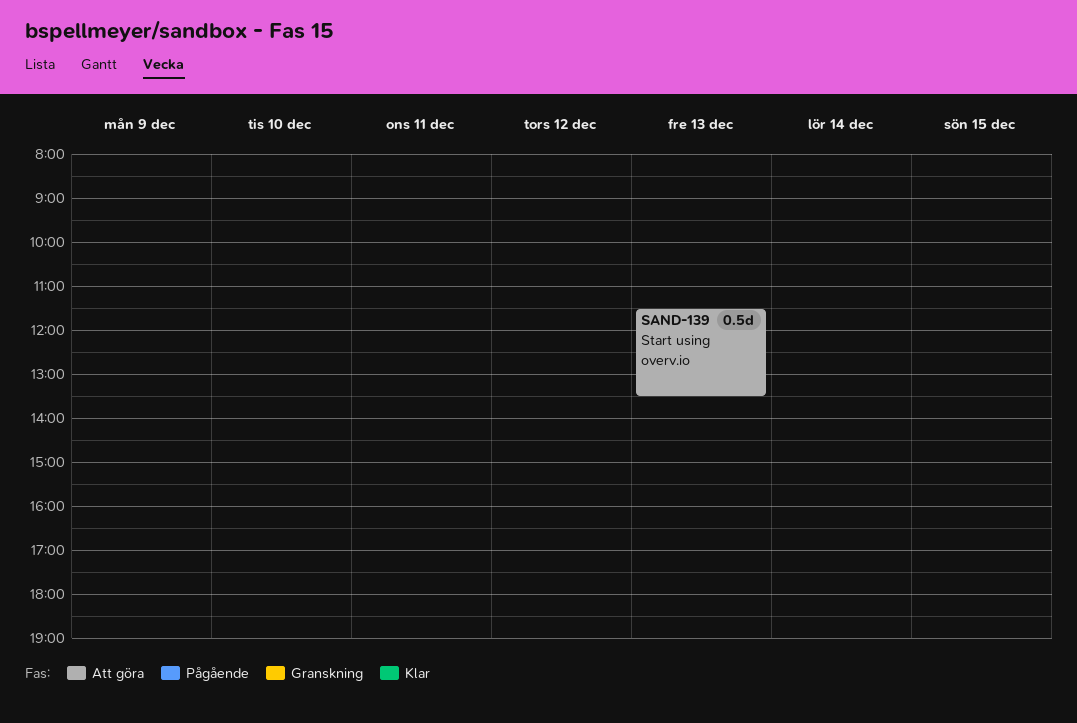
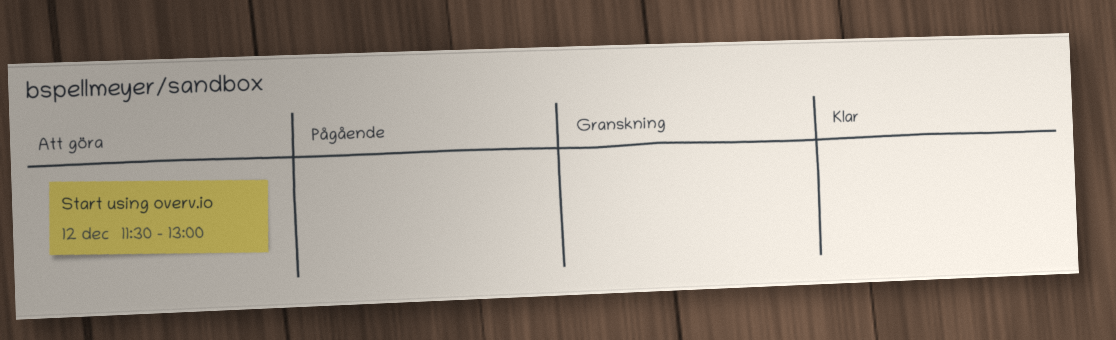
Start using overv.io, day: Dec 13 -> Dec 12
Start using overv.io, ends: 13:30 -> 13:00

